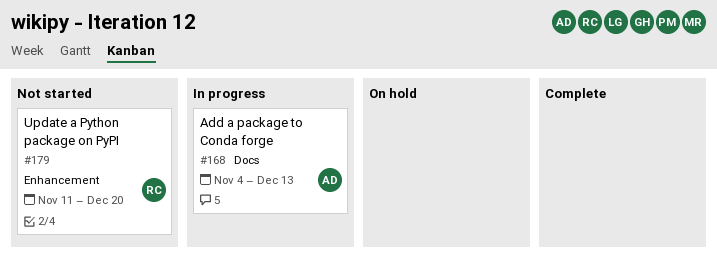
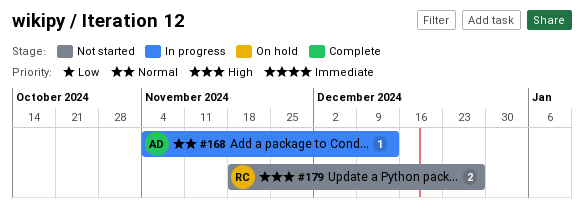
#179, start: Nov 11 -> Nov 18
#179, due: Dec 20 -> Dec 27

